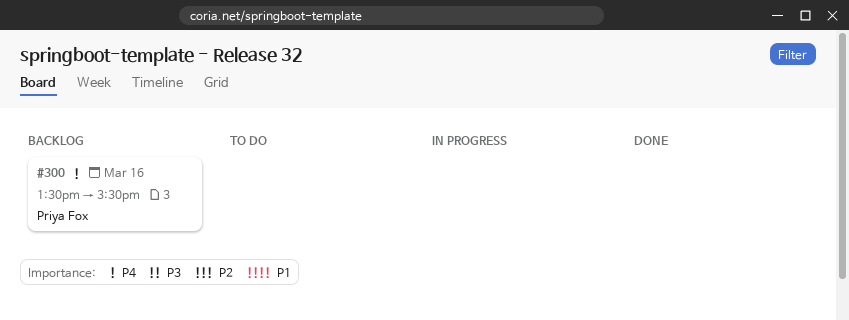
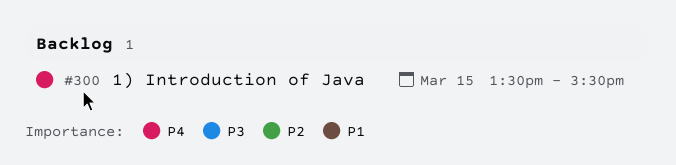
#300, day: Mar 16 -> Mar 15

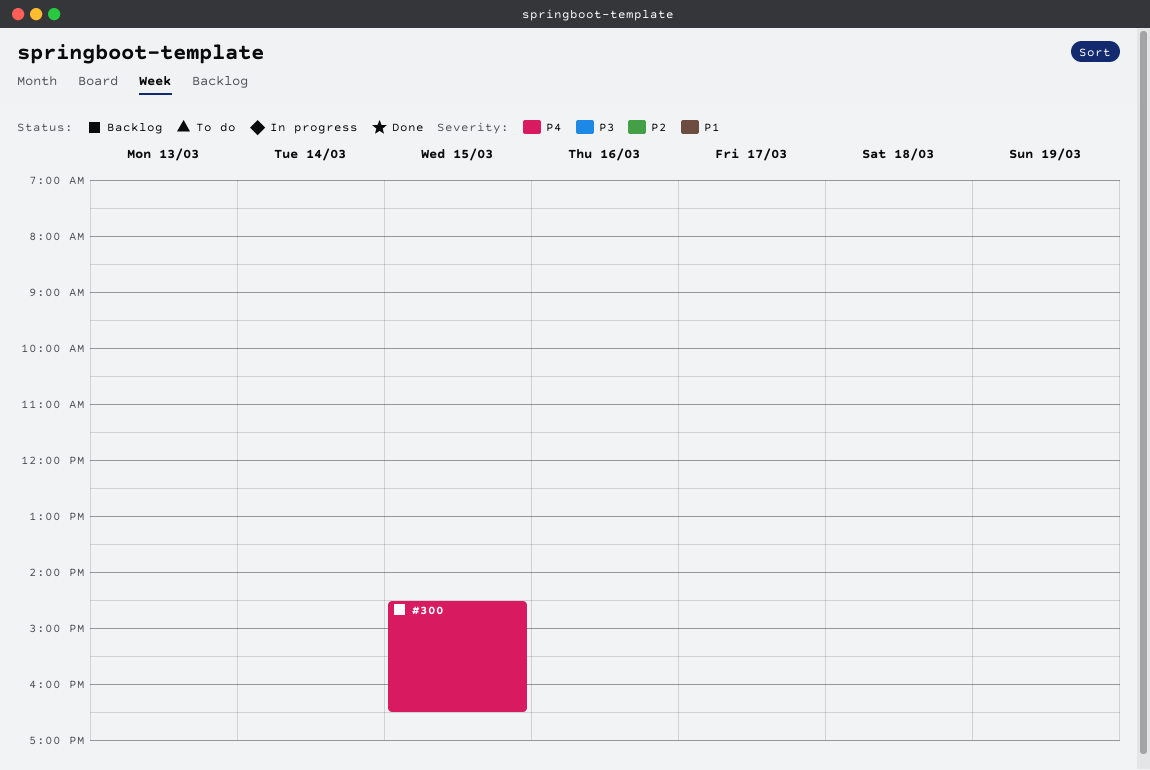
#300, begins: 13:30 -> 14:30
#300, ends: 15:30 -> 16:30

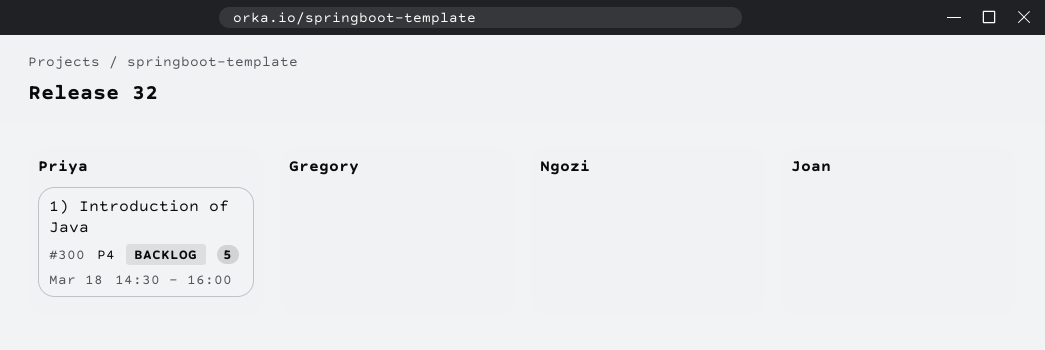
#300, day: Mar 15 -> Mar 18
#300, ends: 16:30 -> 16:00

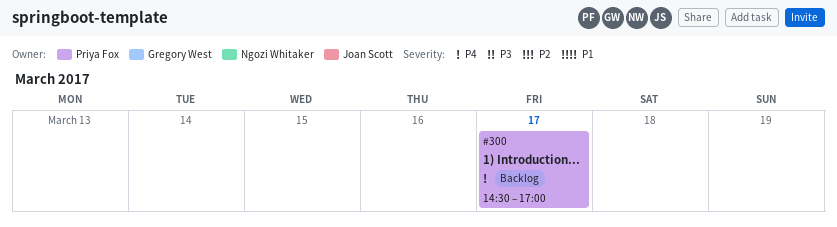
#300, day: Mar 18 -> Mar 17
#300, ends: 16:00 -> 17:00

